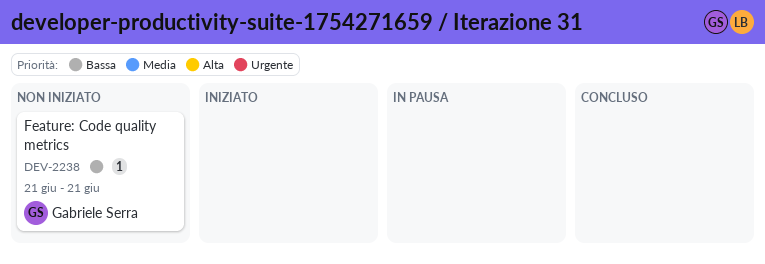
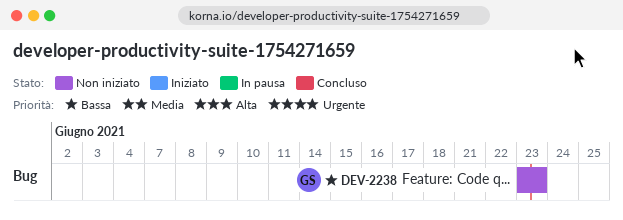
DEV-2238, start: Jun 21 -> Jun 23
DEV-2238, due: Jun 21 -> Jun 23

